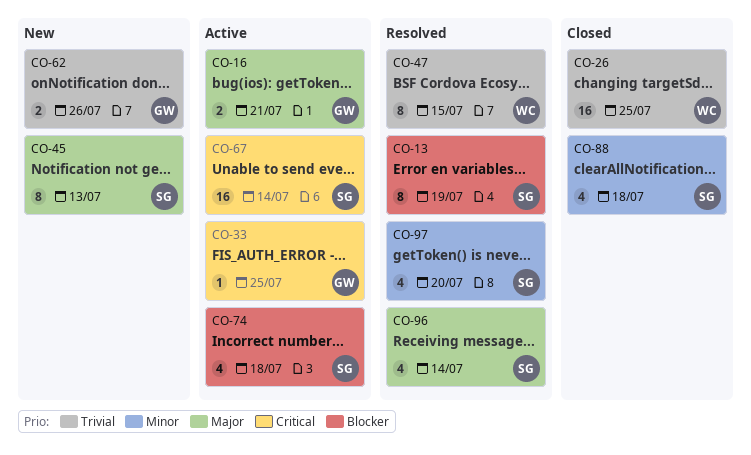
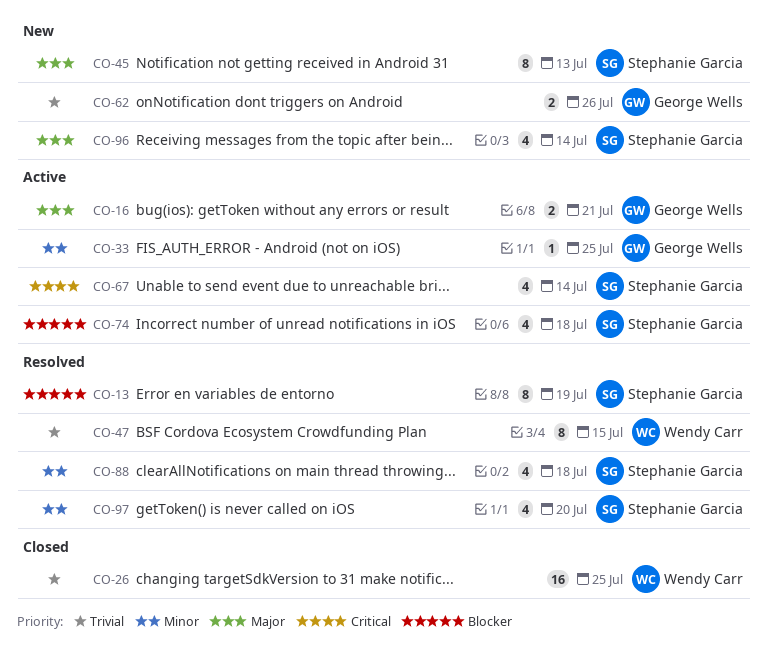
CO-33, priority: Critical -> Minor
CO-67, estimate: 16 -> 4
CO-88, status: Closed -> Resolved
CO-96, status: Resolved -> New

